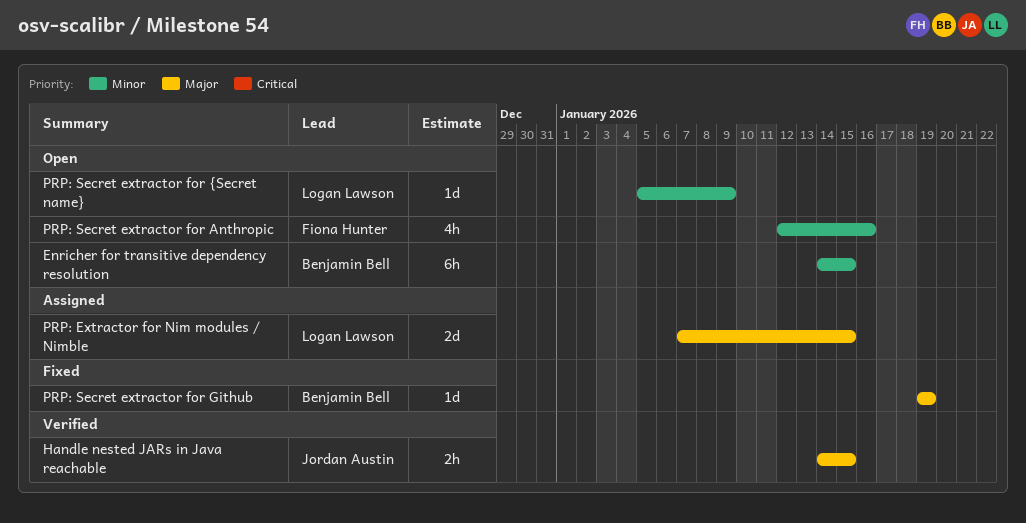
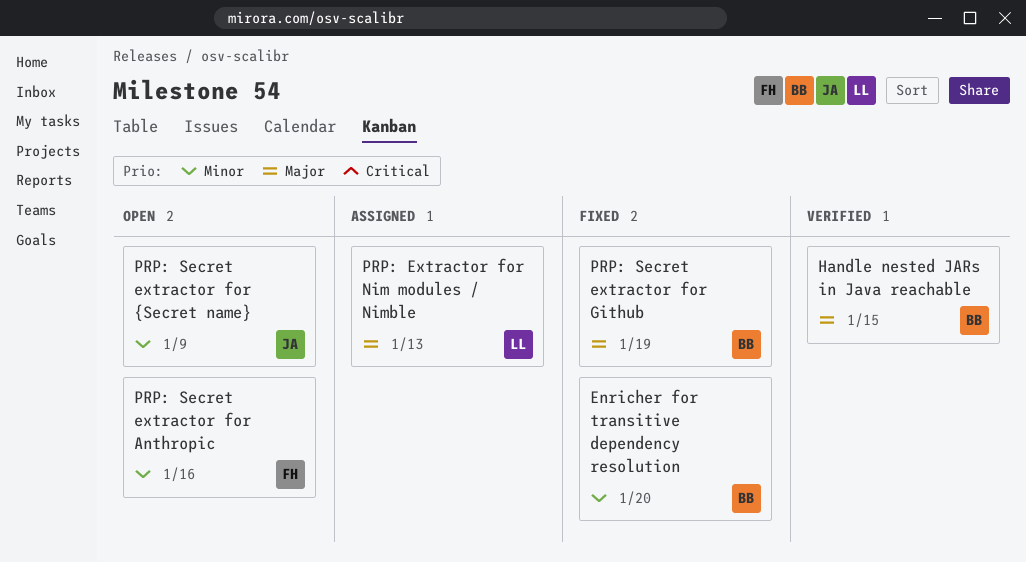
Enricher for transitive dependency resolution, status: Open -> Fixed
Enricher for transitive dependency resolution, due: Jan 15 -> Jan 20
Handle nested JARs in Java reachable, owner: Jordan Austin -> Benjamin Bell
PRP: Extractor for Nim modules / Nimble, due: Jan 15 -> Jan 13
PRP: Secret extractor for {Secret name}, owner: Logan Lawson -> Jordan Austin

